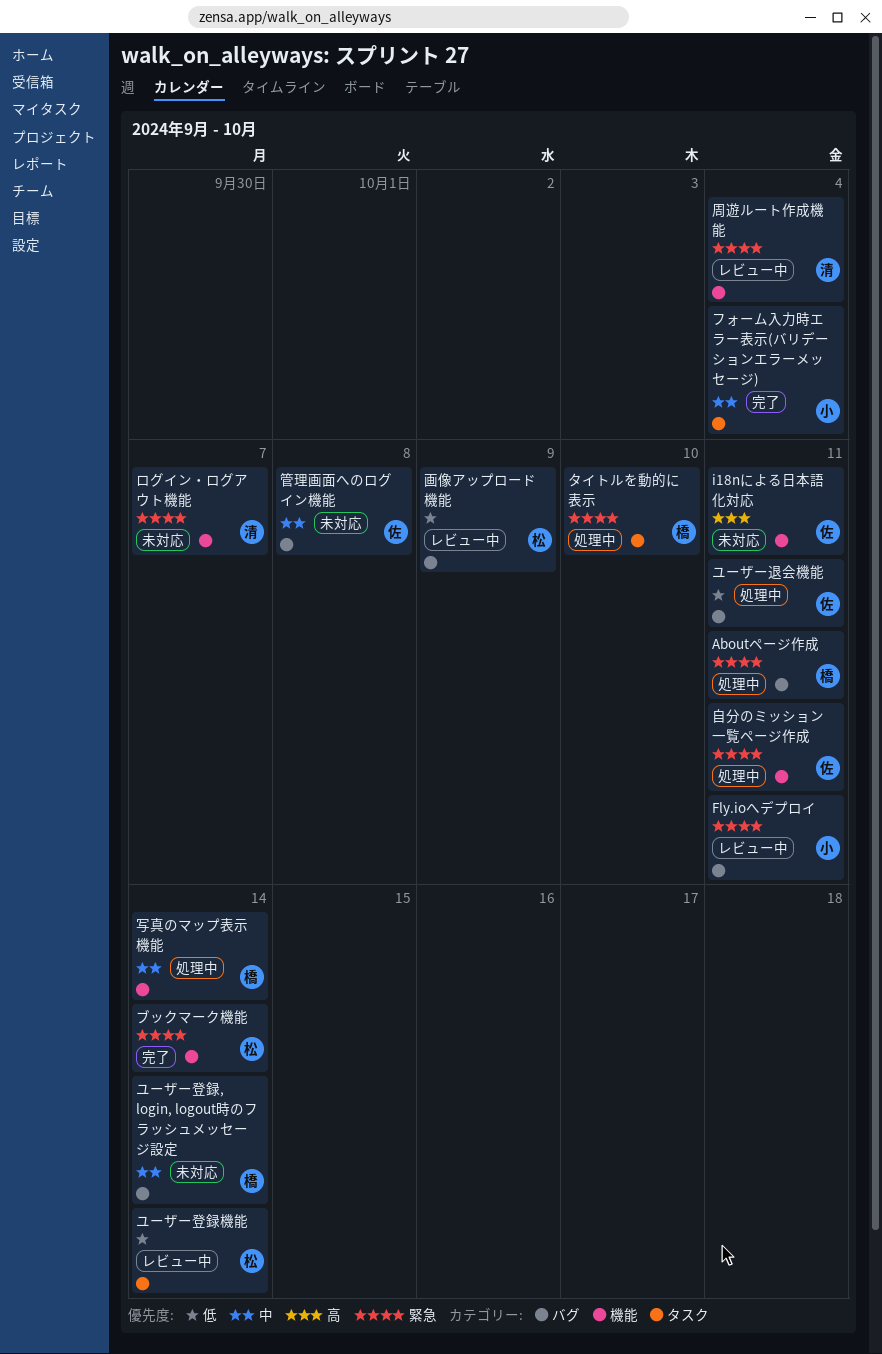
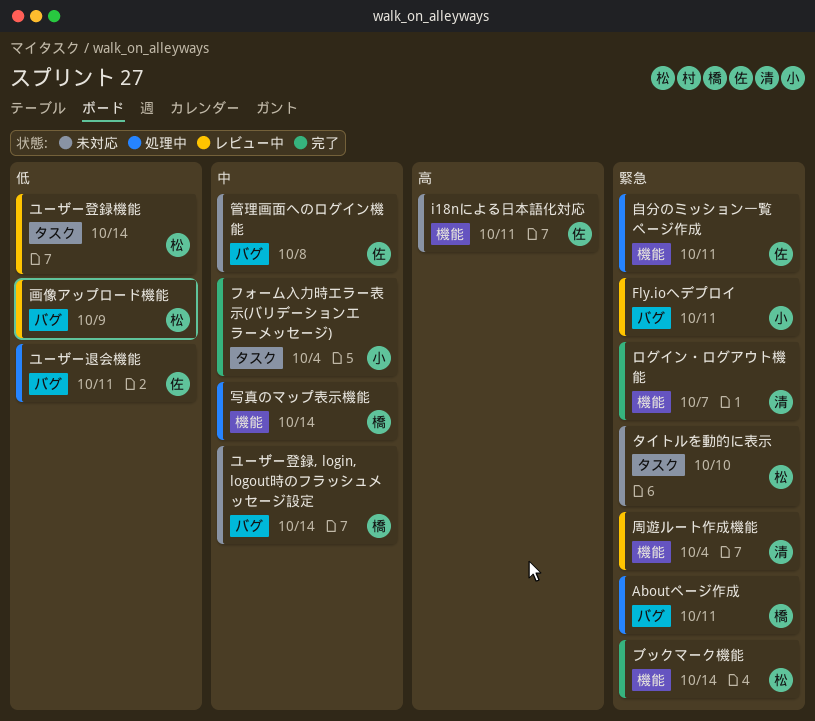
タイトルを動的に表示, status: 処理中 -> 未対応
タイトルを動的に表示, owner: 橋 -> 松
ログイン・ログアウト機能, status: 未対応 -> 完了

